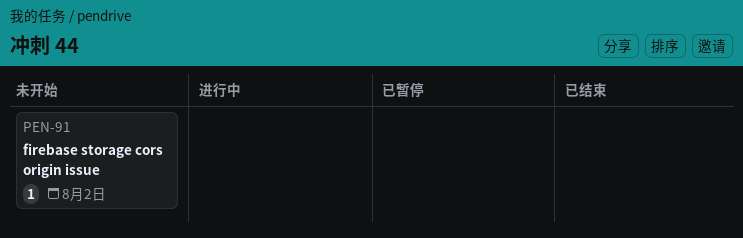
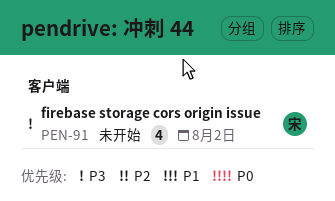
PEN-91, estimate: 1 -> 4

